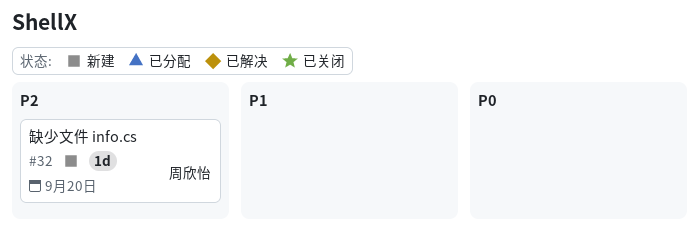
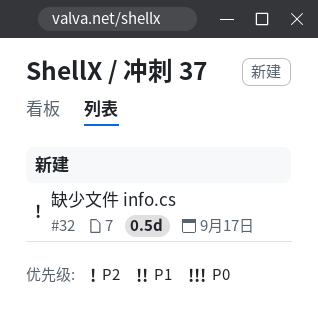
#32, estimate: 1d -> 0.5d
#32, due: Sep 20 -> Sep 17

